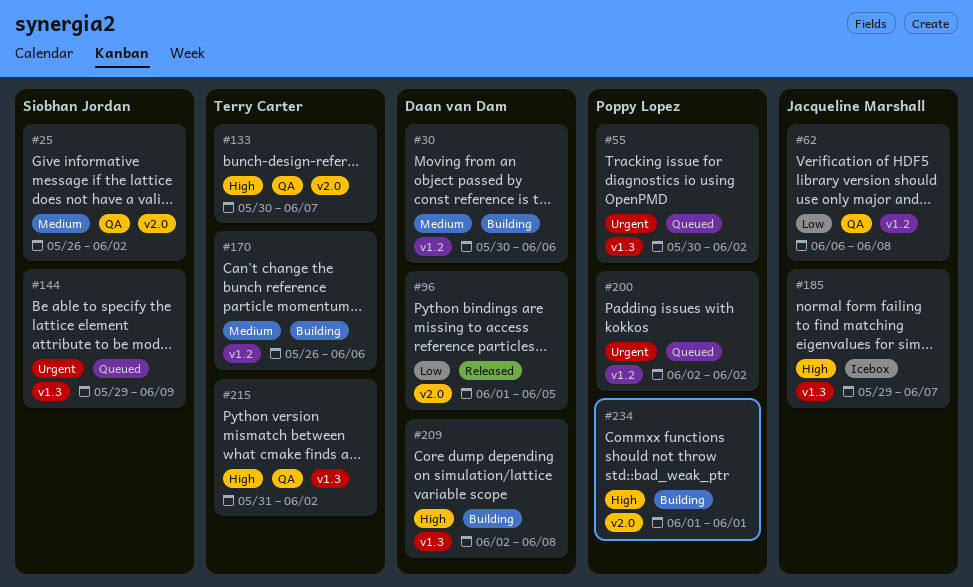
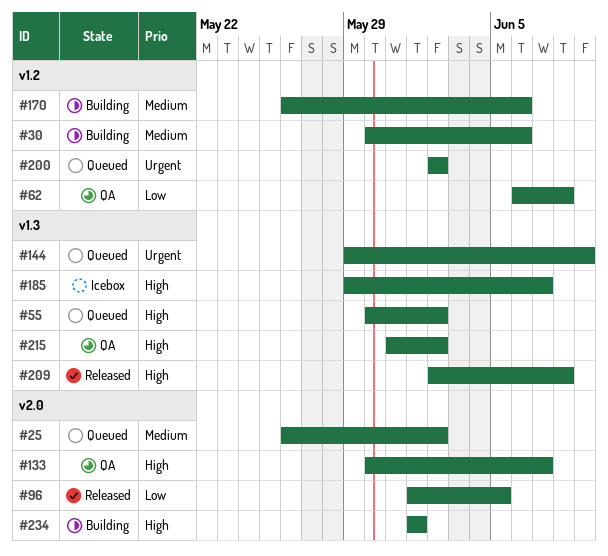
#25, status: QA -> Queued
#55, priority: Urgent -> High
#209, status: Building -> Released

